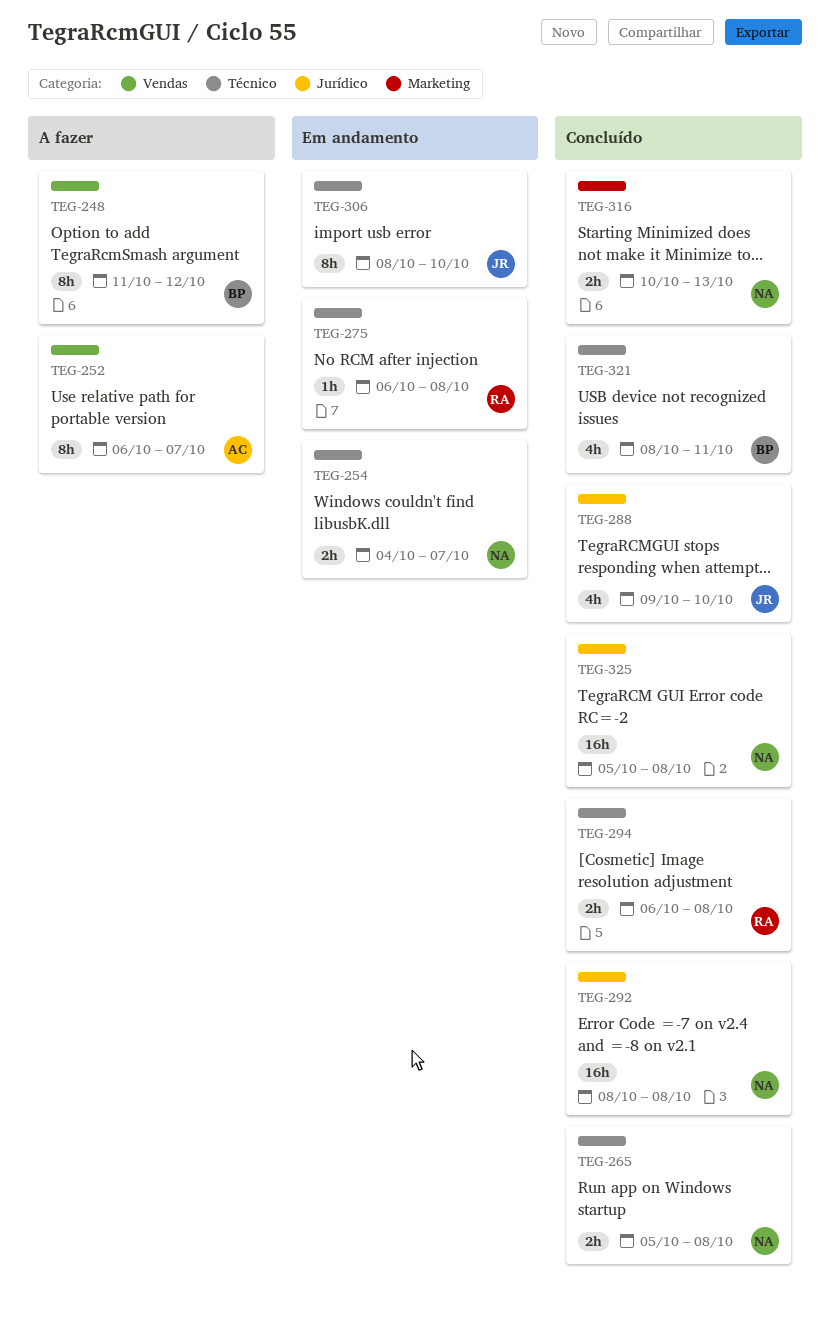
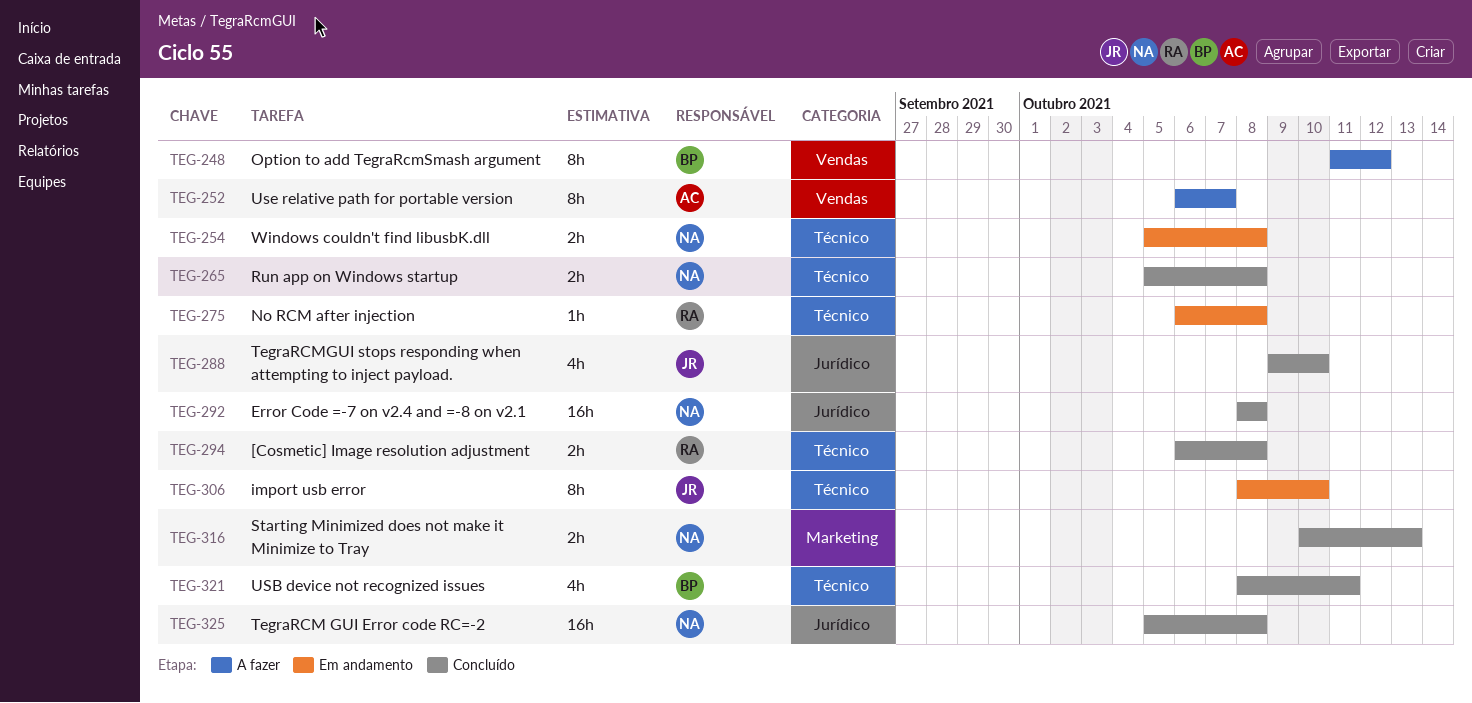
TEG-254, start: Oct 4 -> Oct 5
TEG-254, due: Oct 7 -> Oct 8

